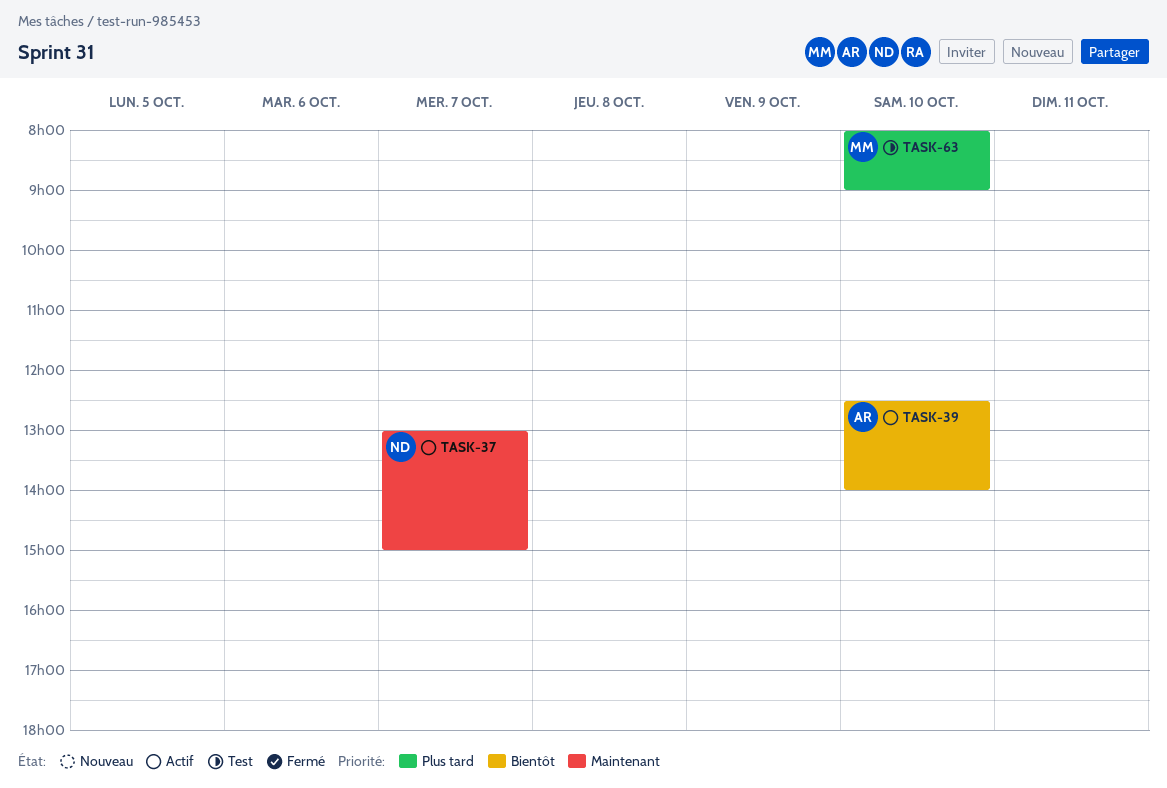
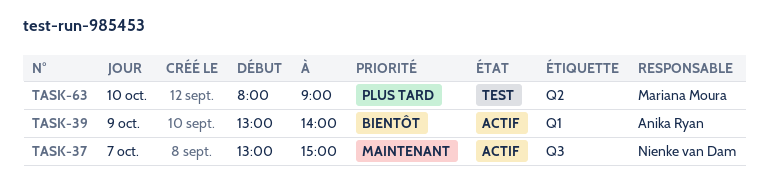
TASK-39, day: Oct 10 -> Oct 9
TASK-39, begins: 12:30 -> 13:00

